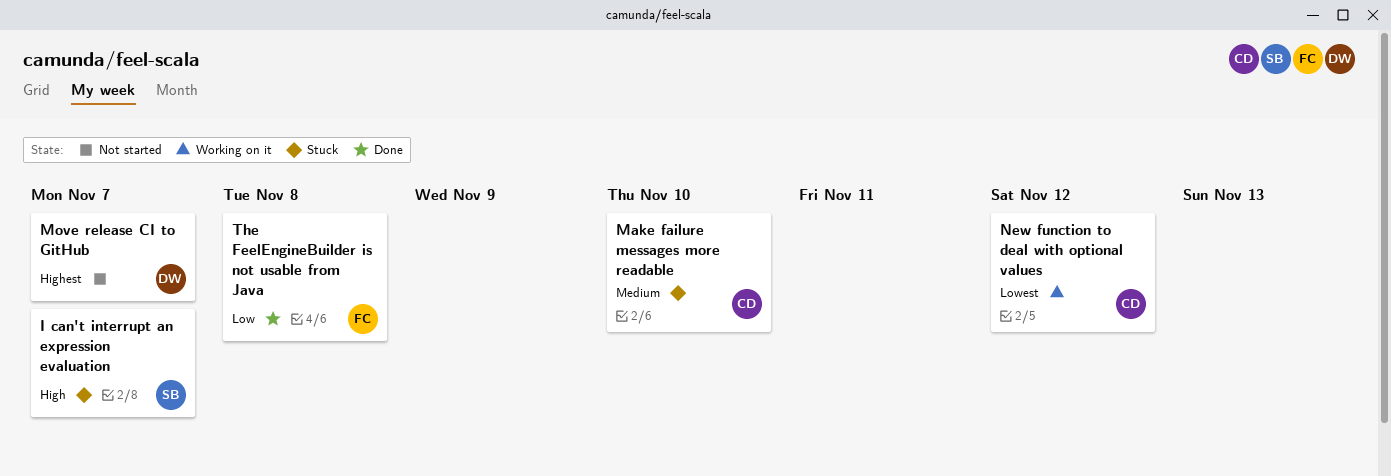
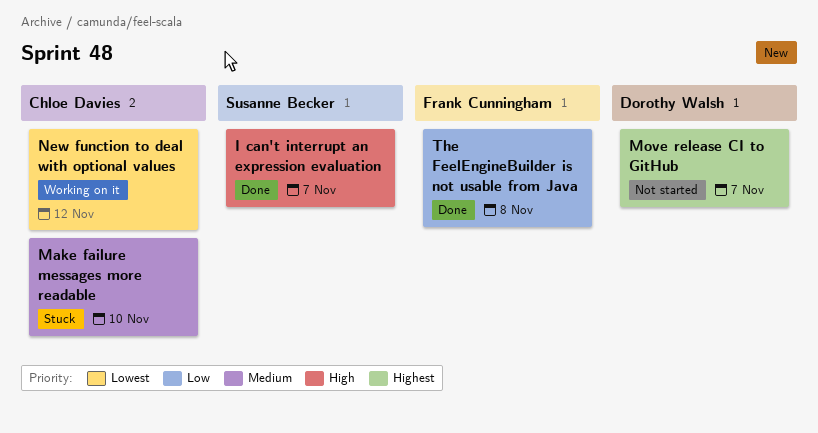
I can't interrupt an expression evaluation, status: Stuck -> Done

